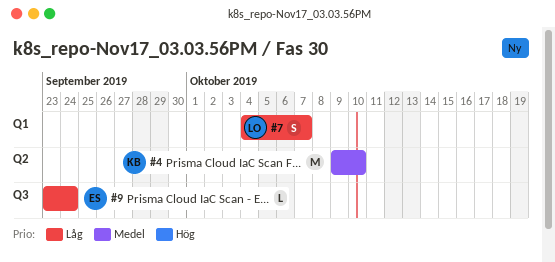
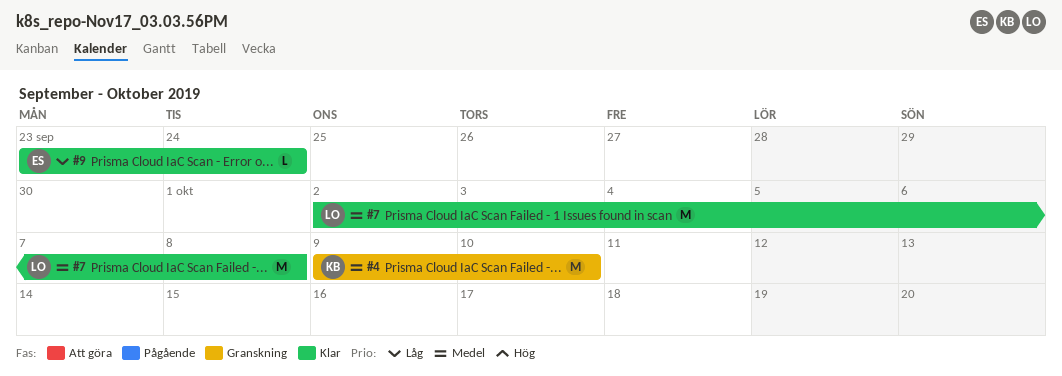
#7, priority: Låg -> Medel
#7, estimate: S -> M
#7, start: Oct 4 -> Oct 2
#7, due: Oct 7 -> Oct 8

